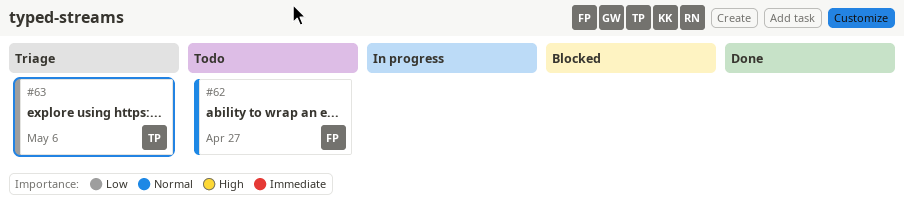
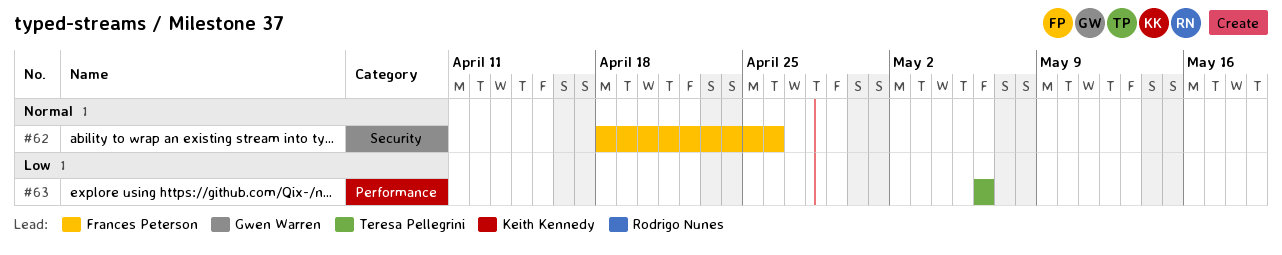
#62, due: Apr 27 -> Apr 26

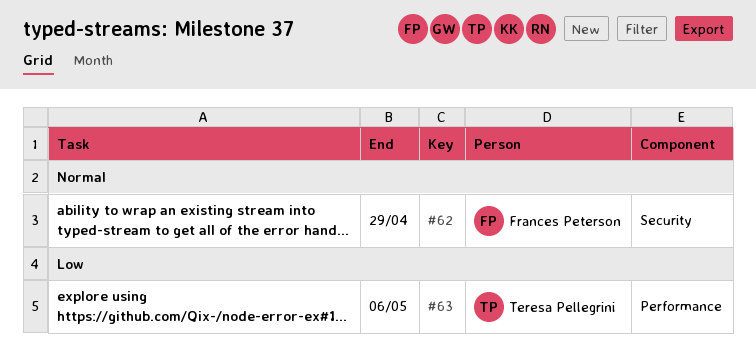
#62, due: Apr 26 -> Apr 29

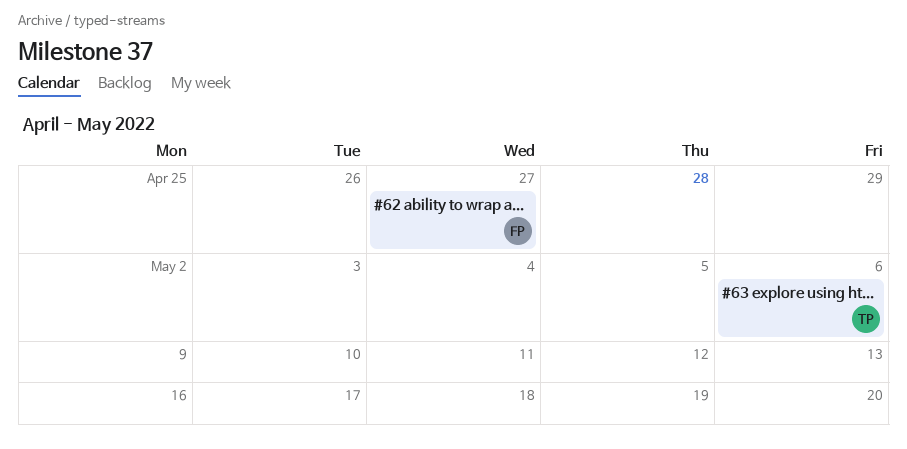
#62, due: Apr 29 -> Apr 27

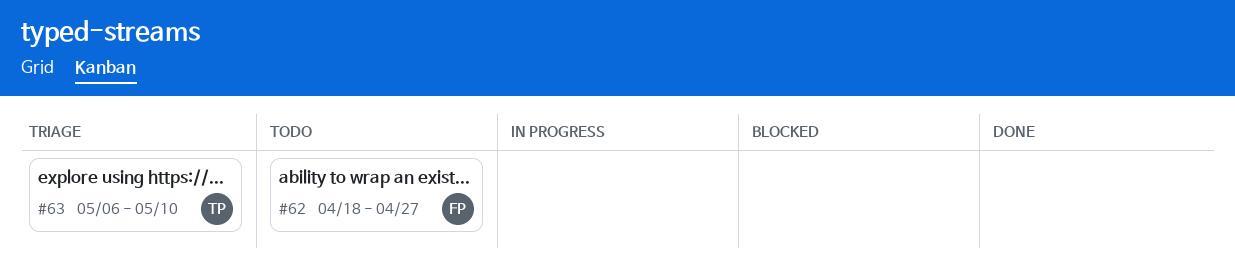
#63, due: May 6 -> May 10

